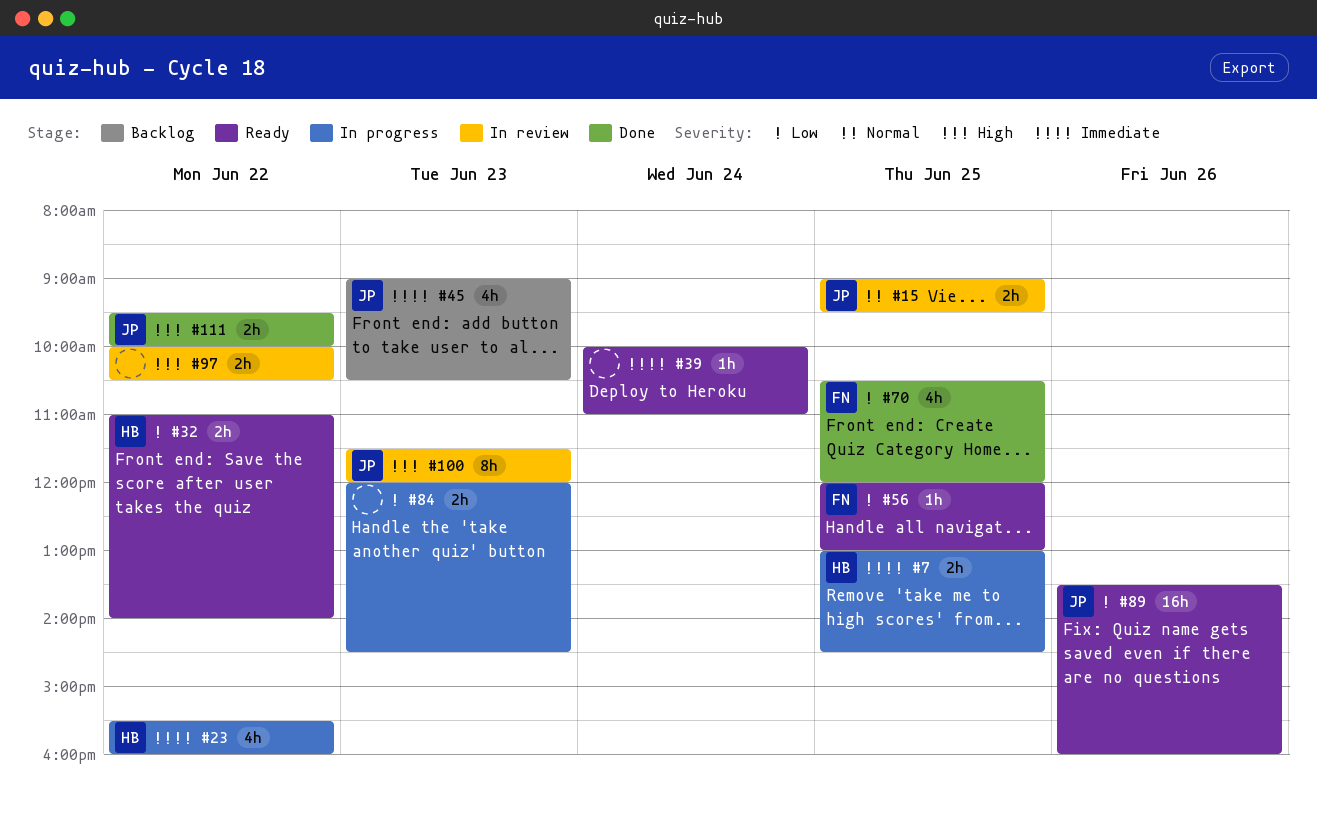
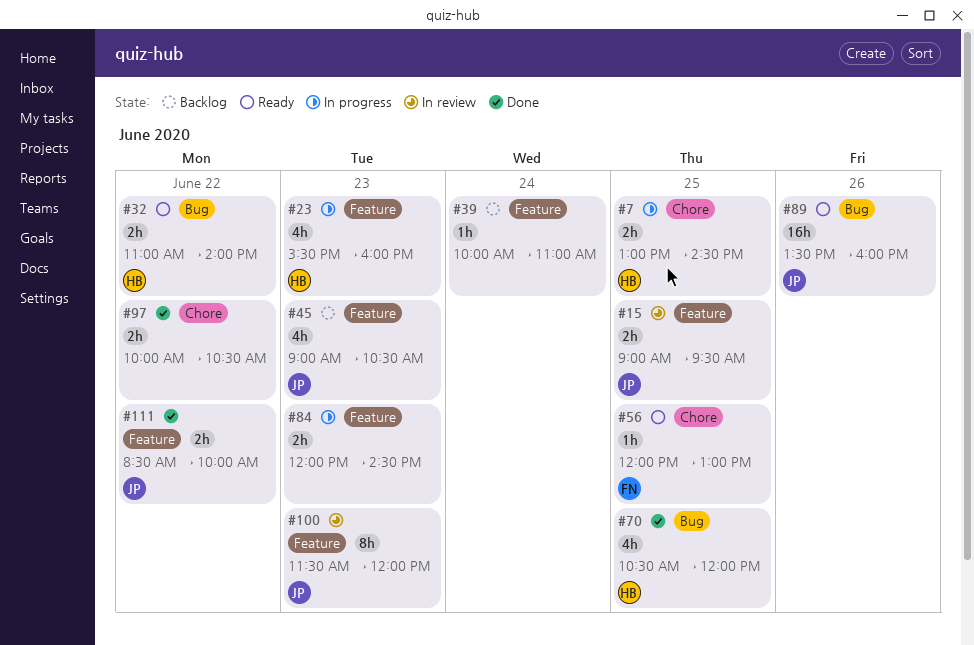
#23, day: Jun 22 -> Jun 23
#39, status: Ready -> Backlog
#70, owner: FN -> HB
#97, status: In review -> Done
#111, begins: 09:30 -> 08:30

